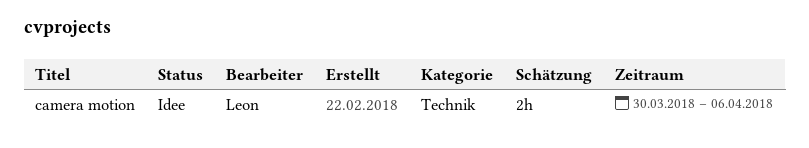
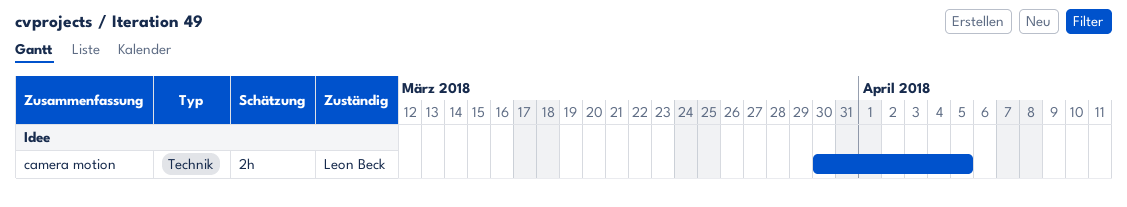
camera motion, due: Apr 6 -> Apr 5

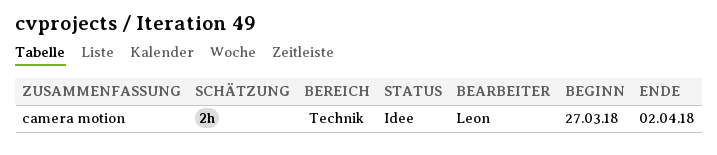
camera motion, start: Mar 30 -> Mar 27
camera motion, due: Apr 5 -> Apr 2

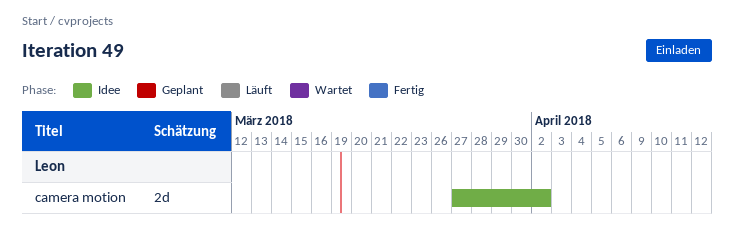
camera motion, estimate: 2h -> 2d

